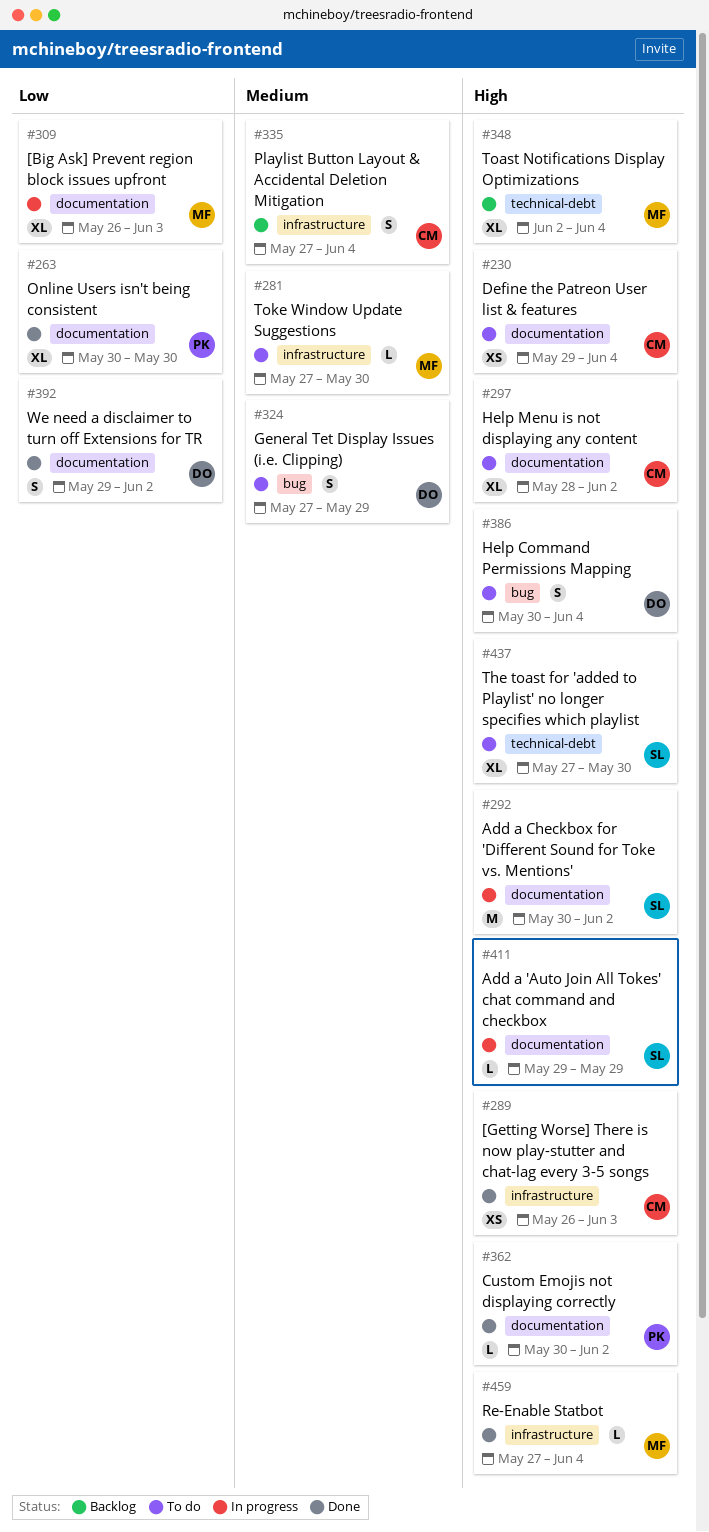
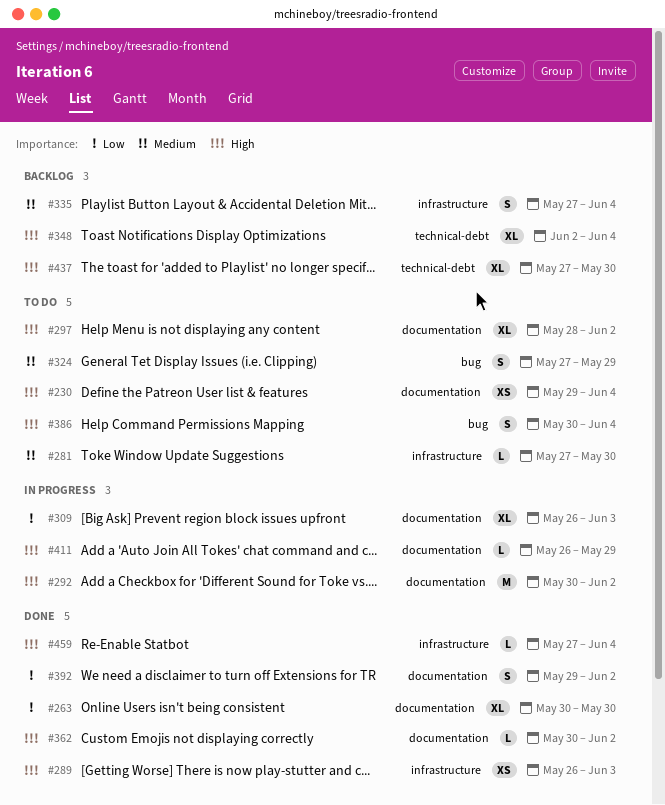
#411, start: May 29 -> May 26
#437, status: To do -> Backlog

